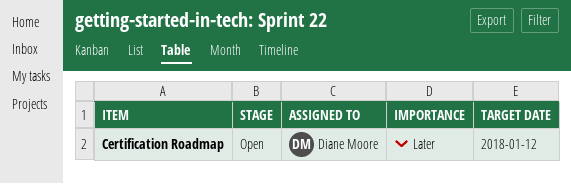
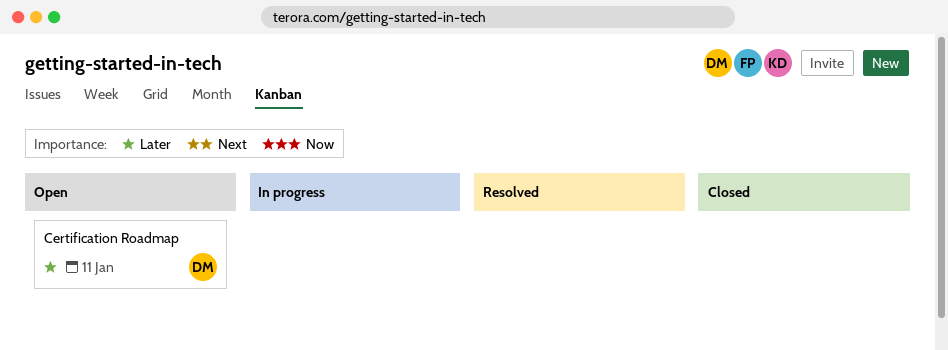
Certification Roadmap, due: Jan 12 -> Jan 11

